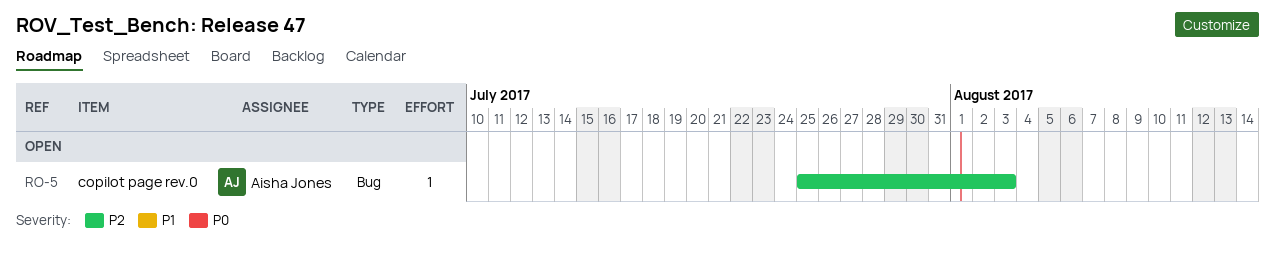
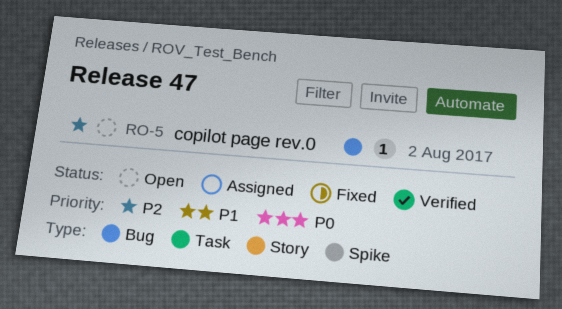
RO-5, due: Aug 3 -> Aug 2

